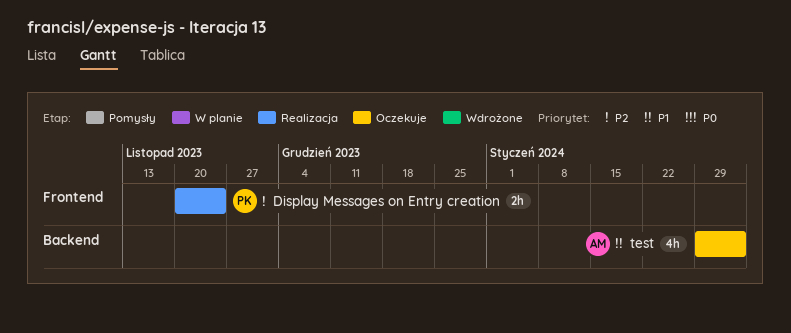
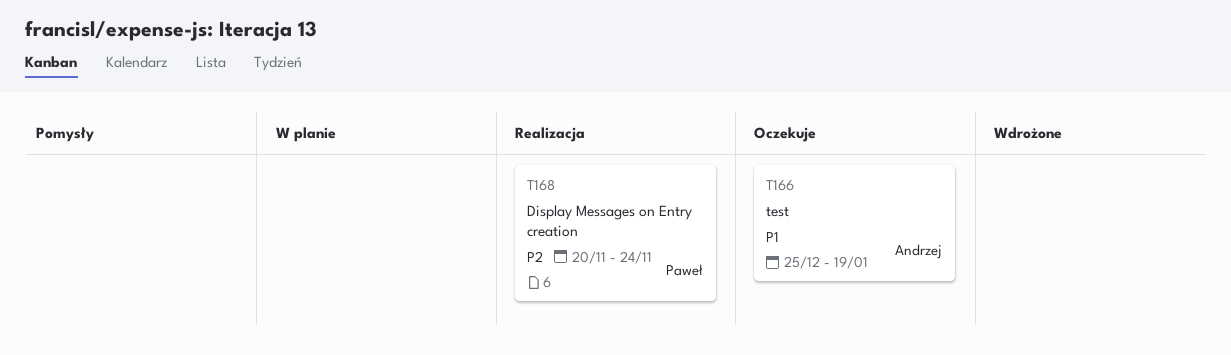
test, start: Jan 29 -> Dec 25
test, due: Feb 2 -> Jan 19

